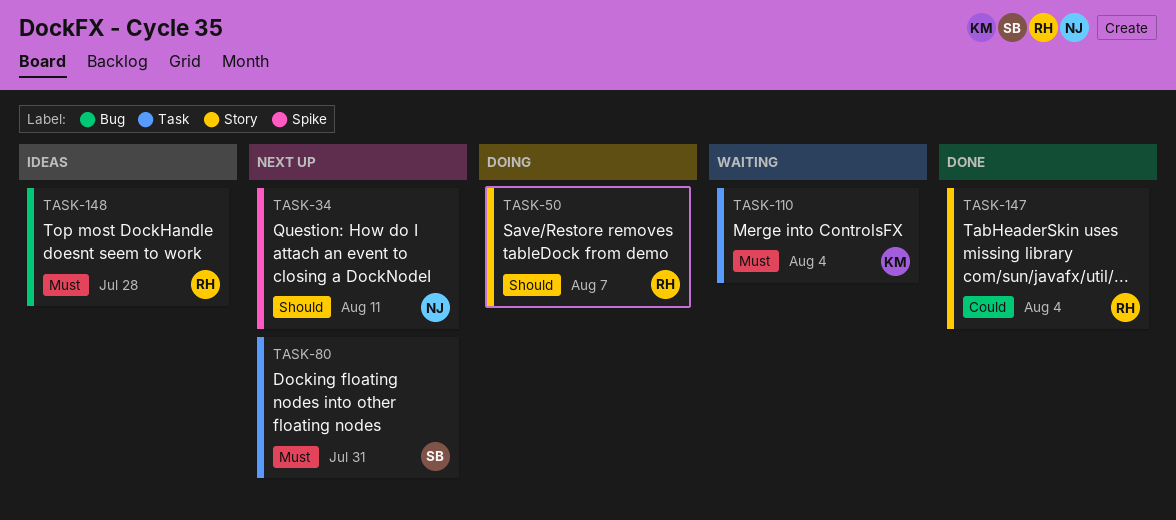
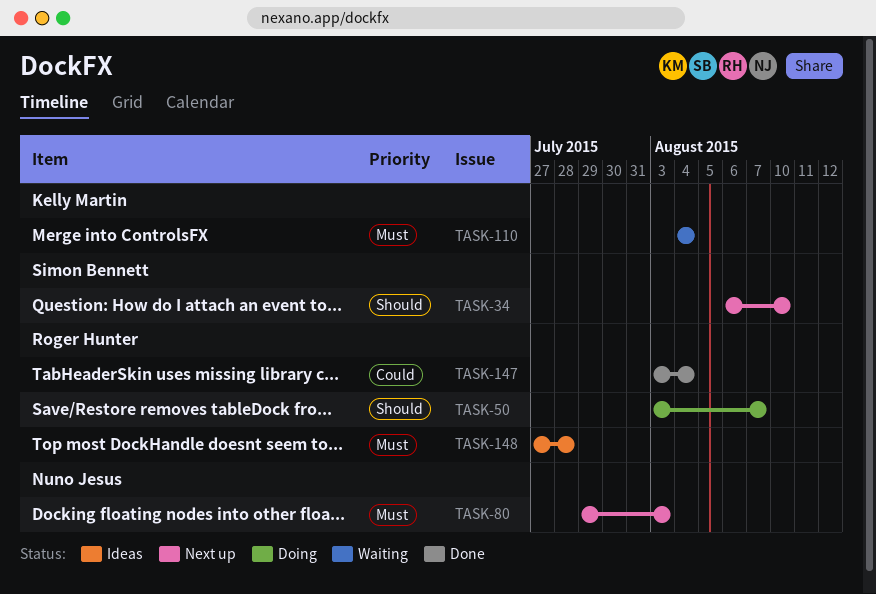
TASK-34, owner: Nuno Jesus -> Simon Bennett
TASK-34, due: Aug 11 -> Aug 10
TASK-80, owner: Simon Bennett -> Nuno Jesus
TASK-80, due: Jul 31 -> Aug 3

